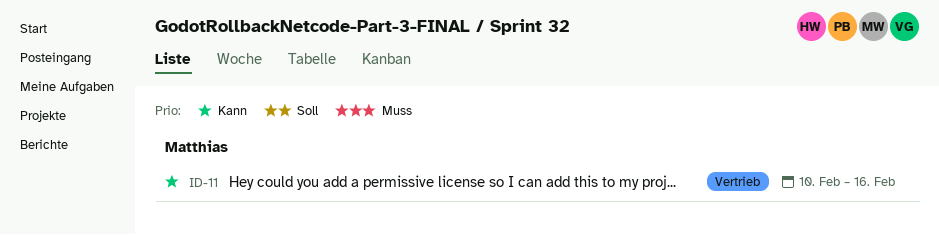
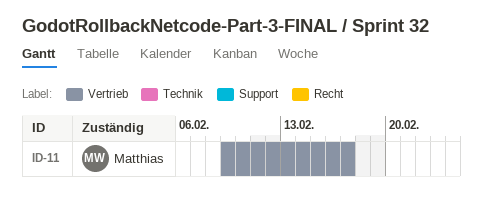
ID-11, start: Feb 10 -> Feb 9
ID-11, due: Feb 16 -> Feb 17

